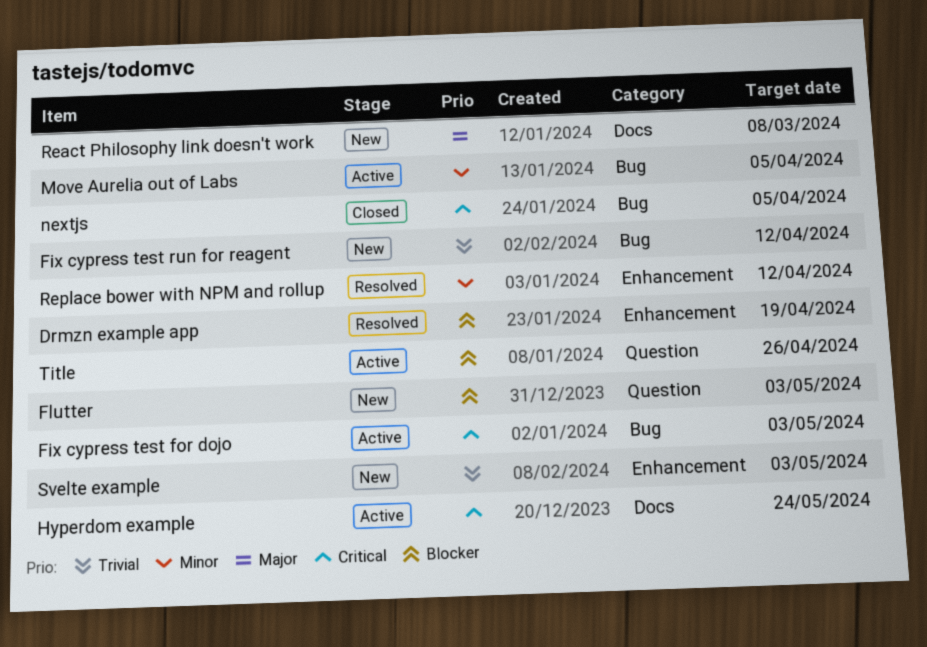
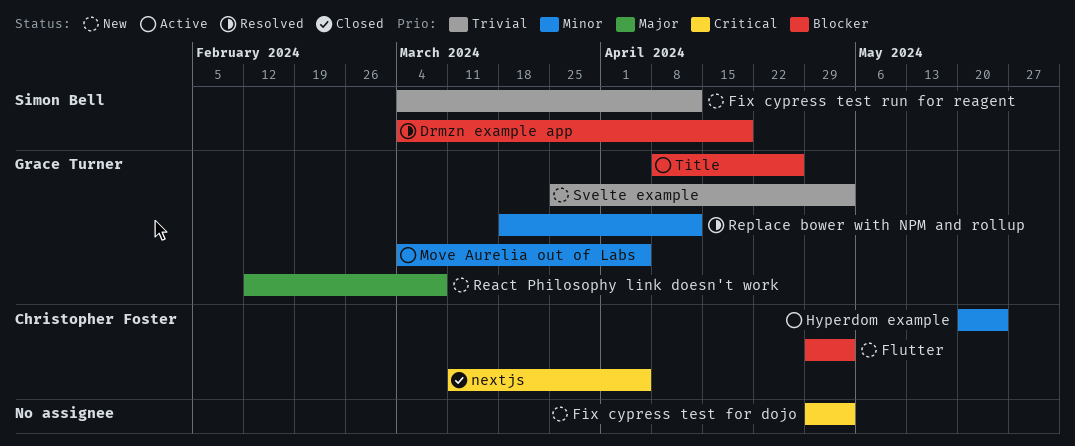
Fix cypress test for dojo, status: Active -> New
Hyperdom example, priority: Critical -> Minor

